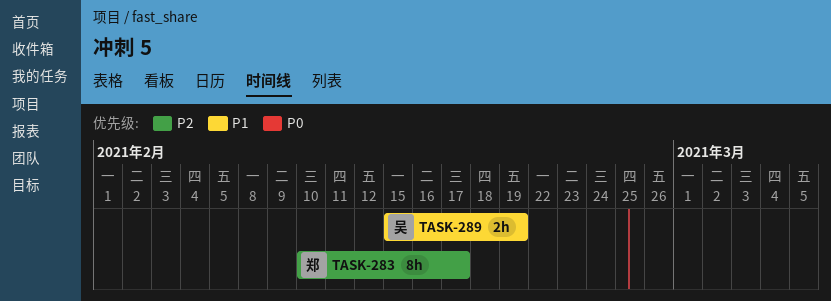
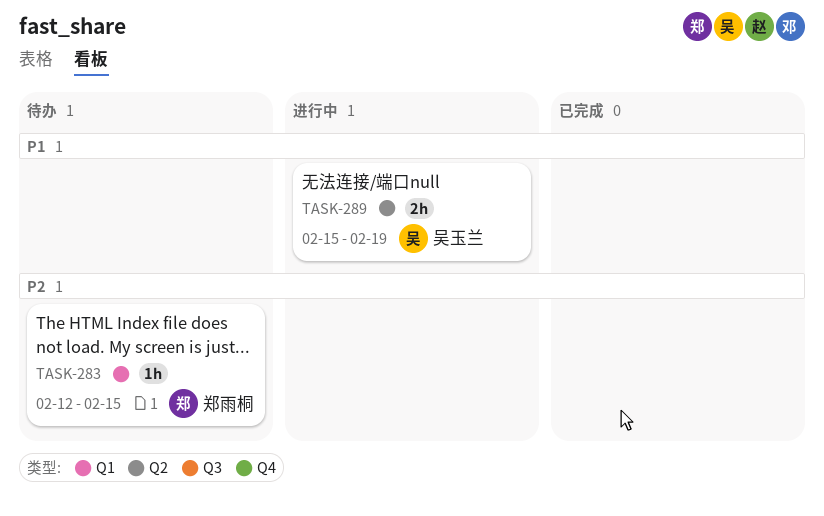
TASK-283, estimate: 8h -> 1h
TASK-283, start: Feb 10 -> Feb 12
TASK-283, due: Feb 17 -> Feb 15

